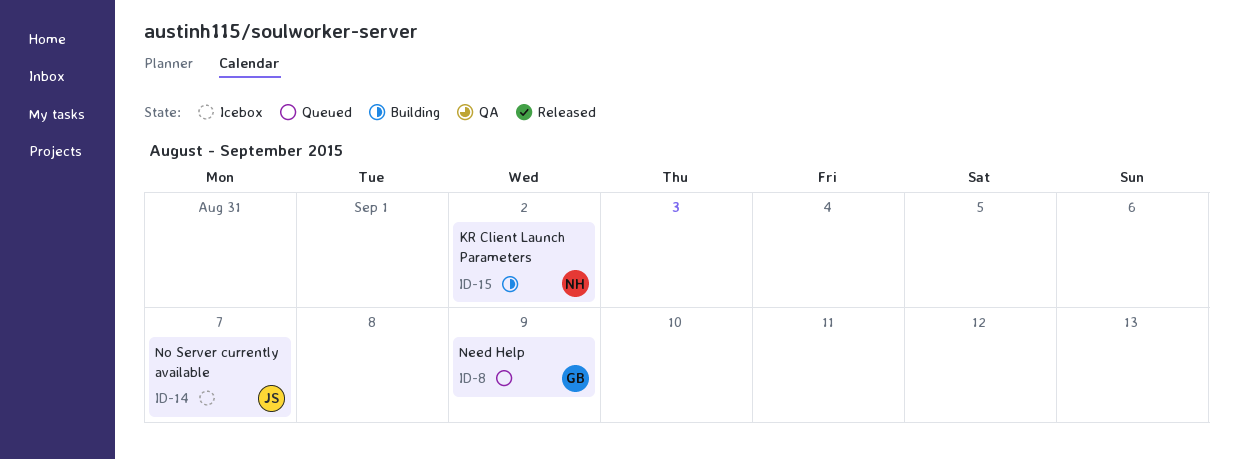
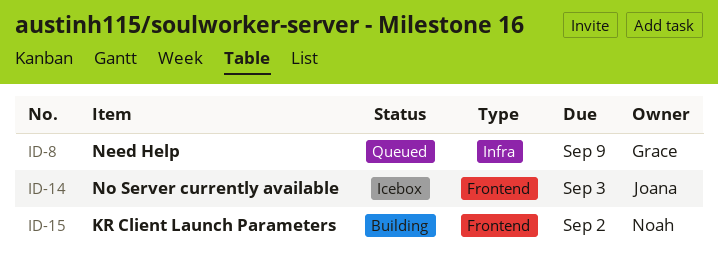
ID-14, due: Sep 7 -> Sep 3

